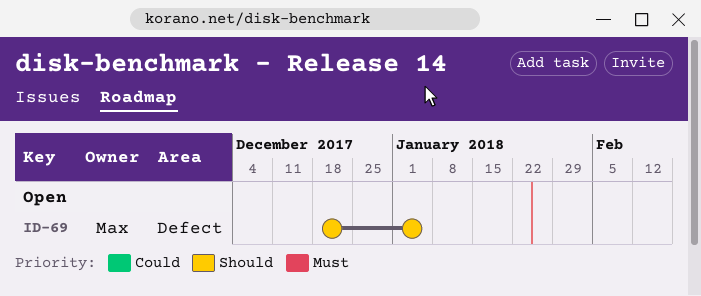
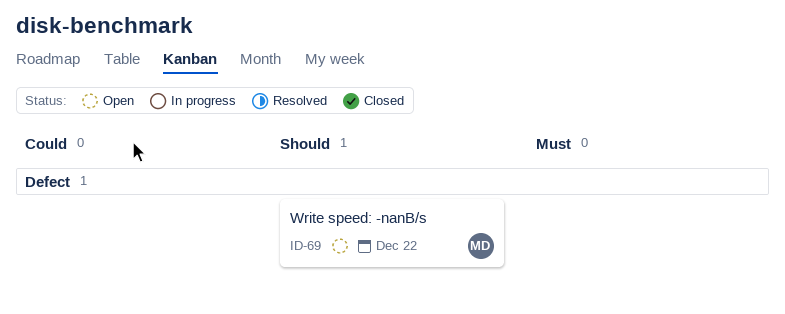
ID-69, due: Jan 5 -> Dec 22

